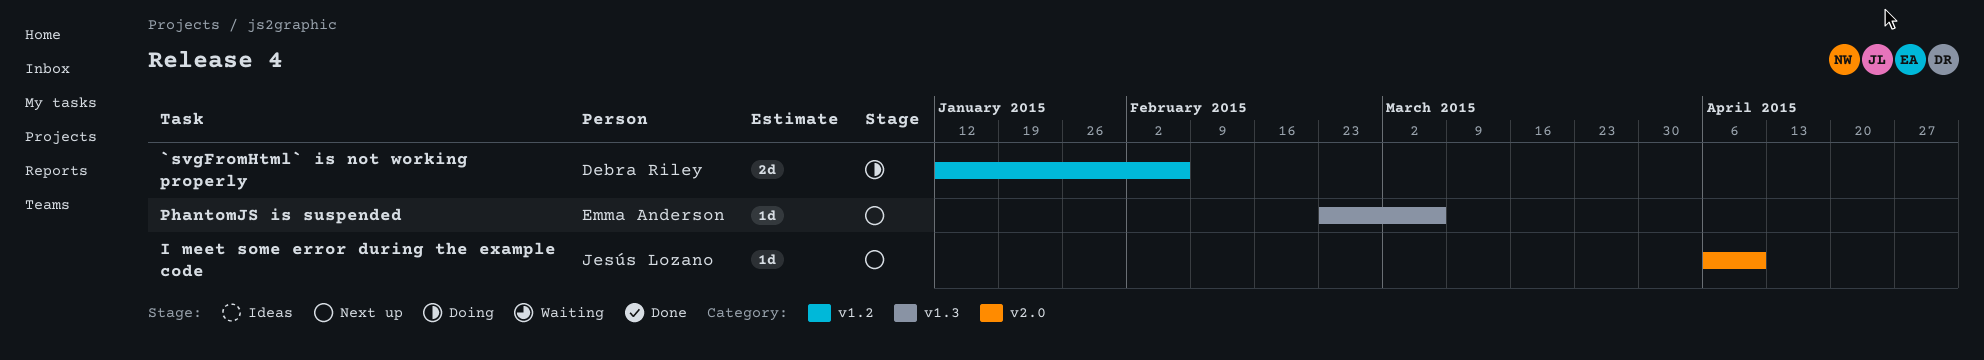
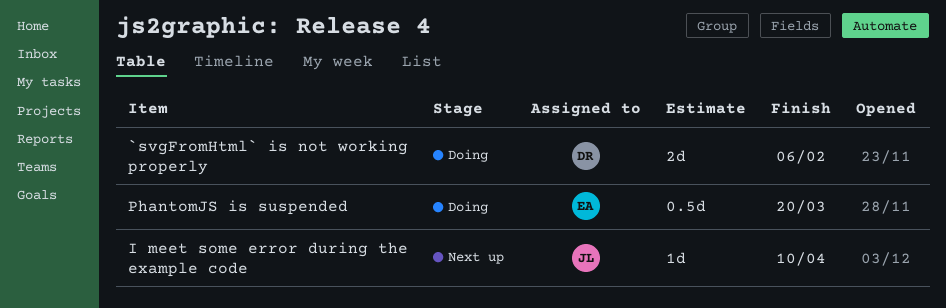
PhantomJS is suspended, status: Next up -> Doing
PhantomJS is suspended, estimate: 1d -> 0.5d
PhantomJS is suspended, due: Mar 6 -> Mar 20

